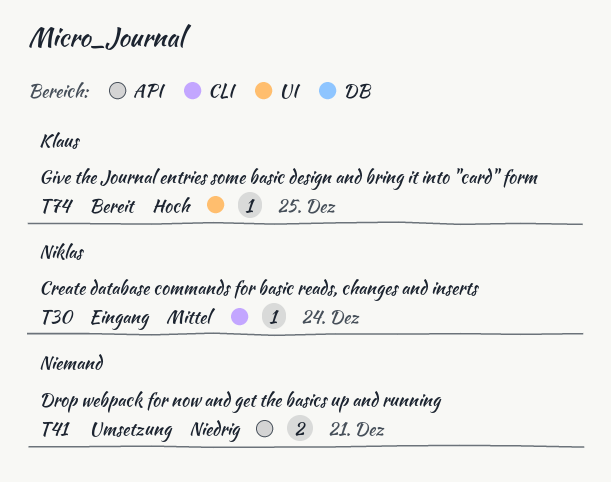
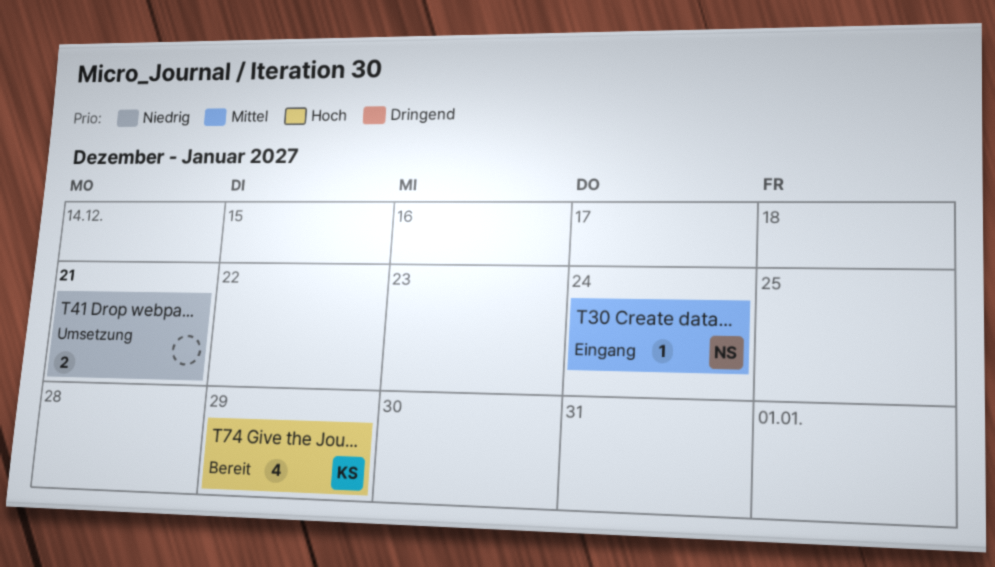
T74, estimate: 1 -> 4
T74, due: Dec 25 -> Dec 29

